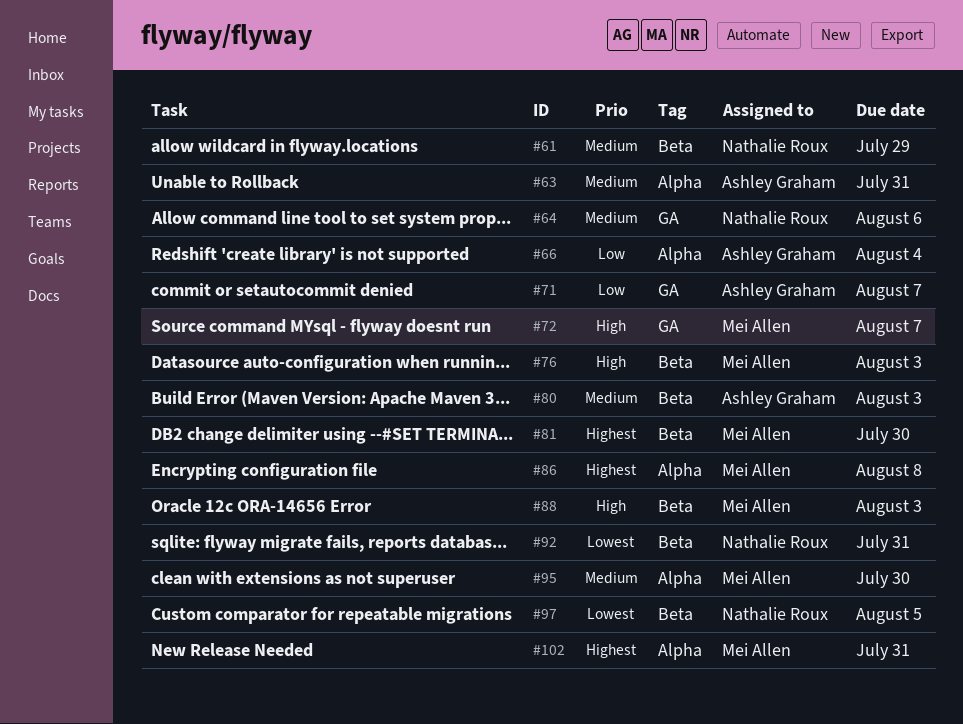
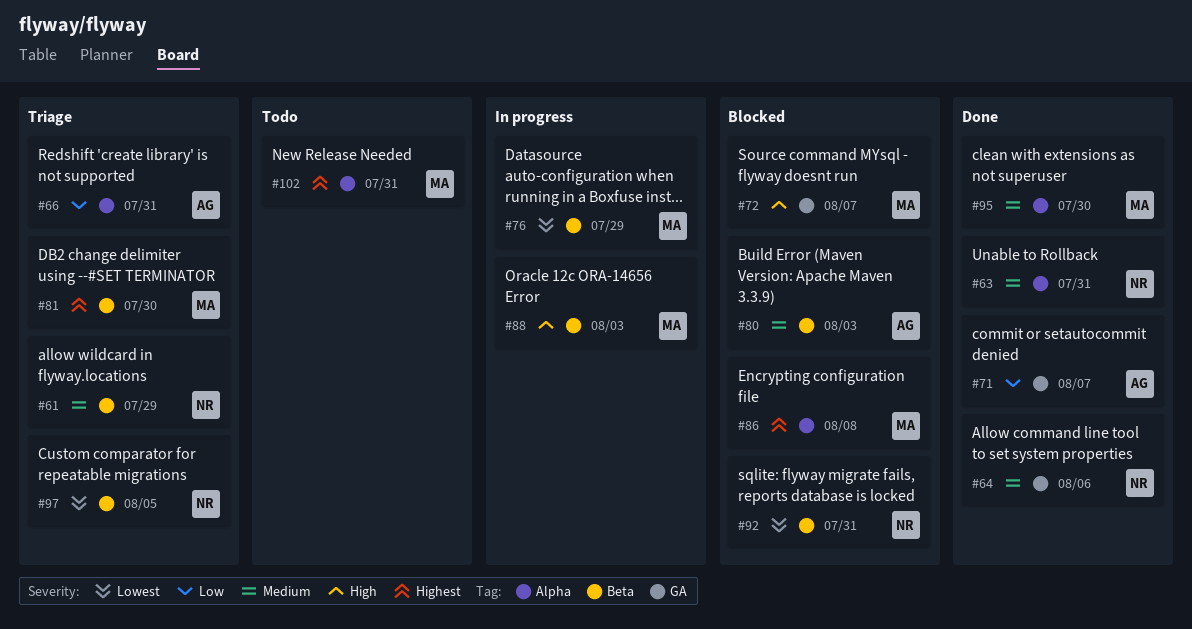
#63, owner: Ashley Graham -> Nathalie Roux
#66, due: Aug 4 -> Jul 31
#76, priority: High -> Lowest
#76, due: Aug 3 -> Jul 29

